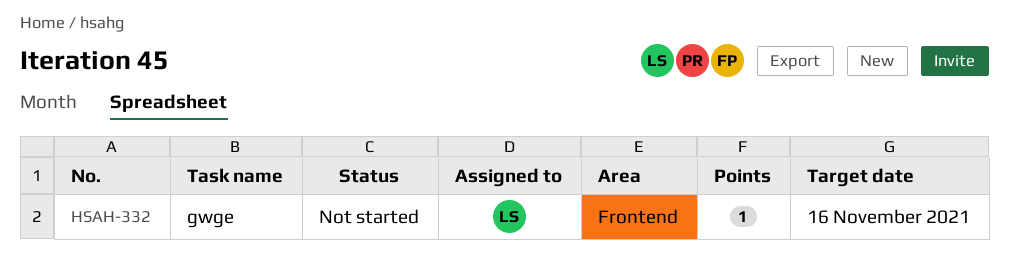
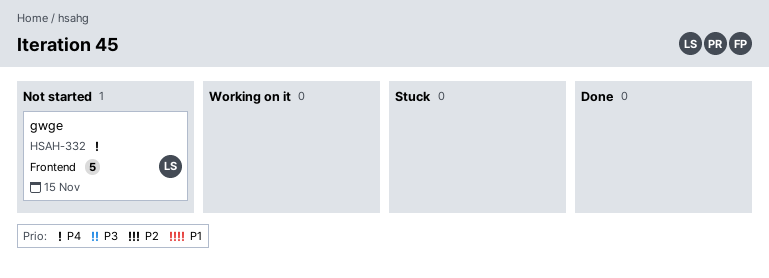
HSAH-332, estimate: 1 -> 5
HSAH-332, due: Nov 16 -> Nov 15

